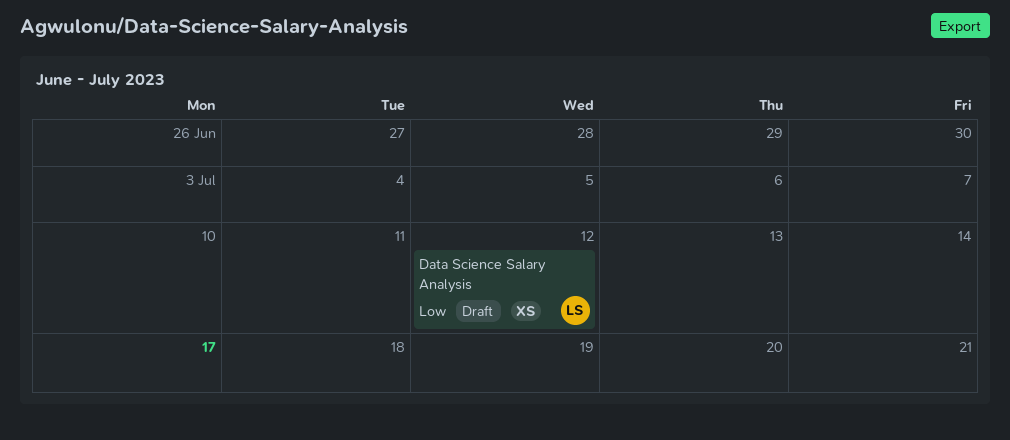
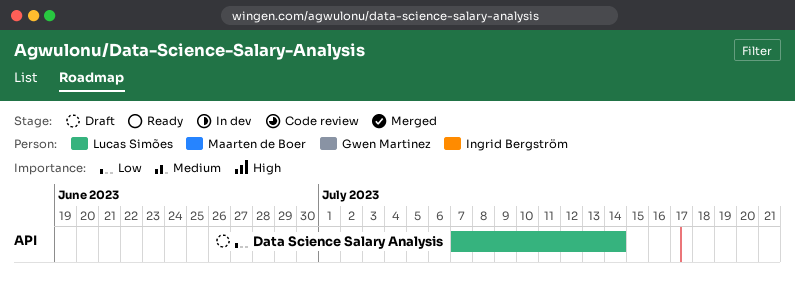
Data Science Salary Analysis, due: Jul 12 -> Jul 14

